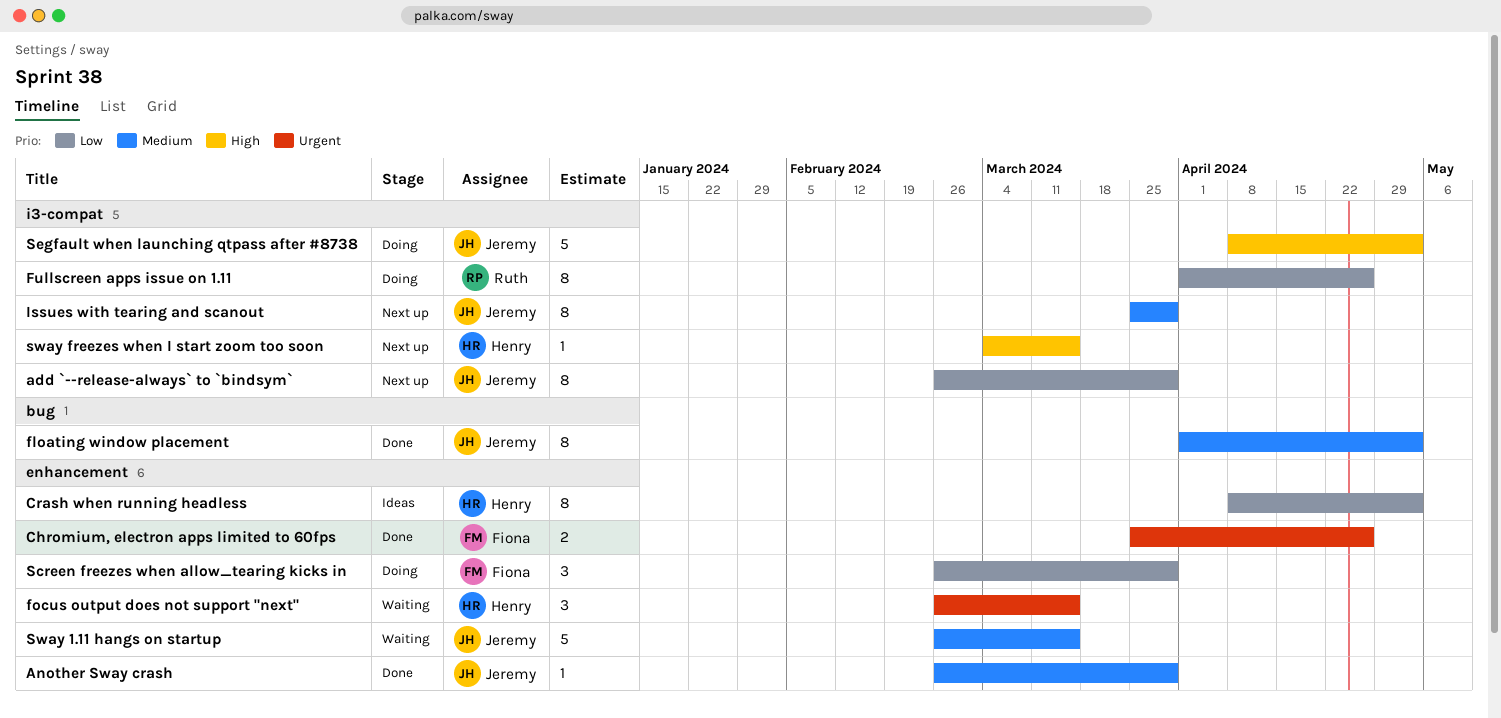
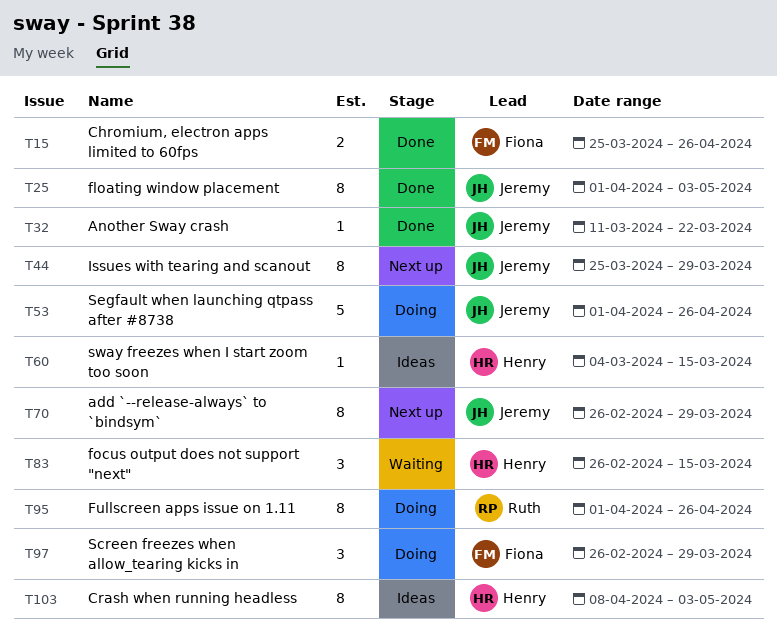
Another Sway crash, start: Feb 26 -> Mar 11
Another Sway crash, due: Mar 29 -> Mar 22
Segfault when launching qtpass after #8738, start: Apr 8 -> Apr 1
Segfault when launching qtpass after #8738, due: May 3 -> Apr 26
Sway 1.11 hangs on startup: present -> none
sway freezes when I start zoom too soon, status: Next up -> Ideas

